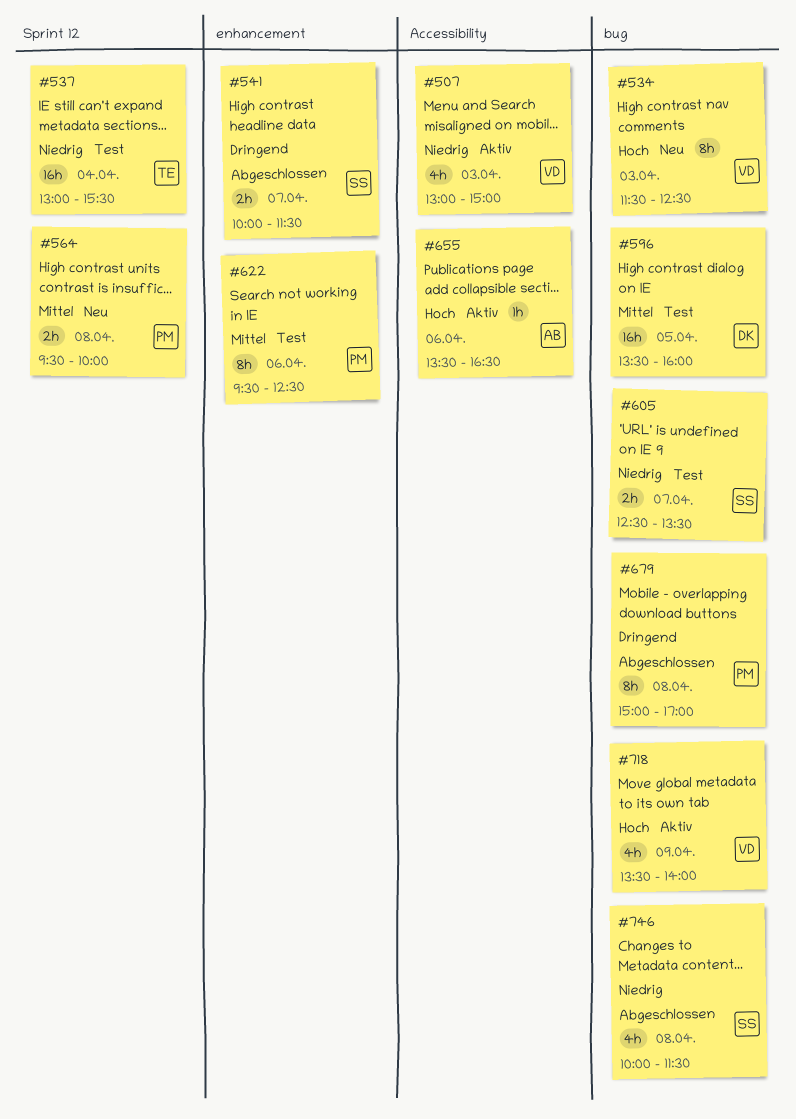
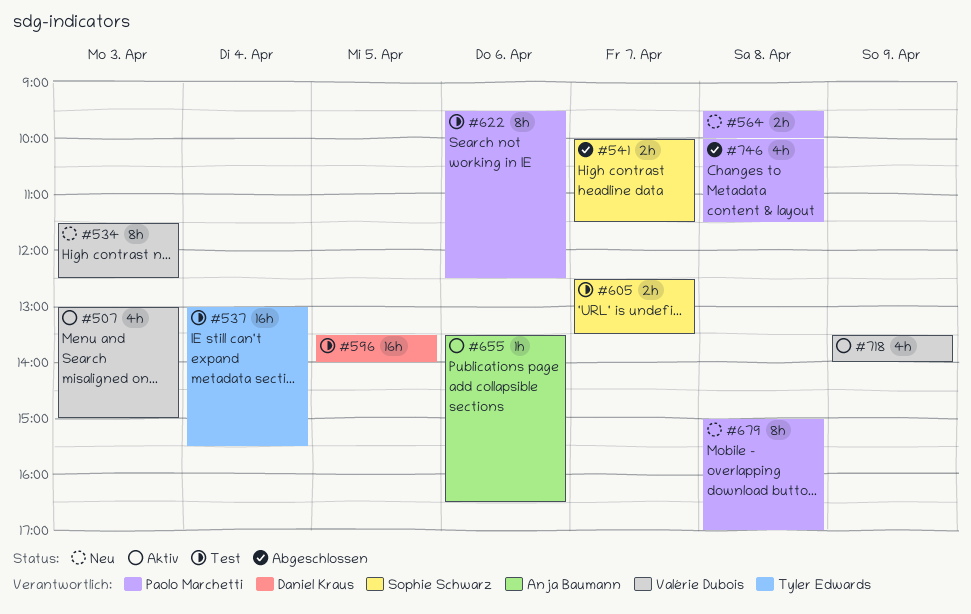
#596, ends: 16:00 -> 14:00
#679, status: Abgeschlossen -> Neu
#746, owner: Sophie Schwarz -> Paolo Marchetti

